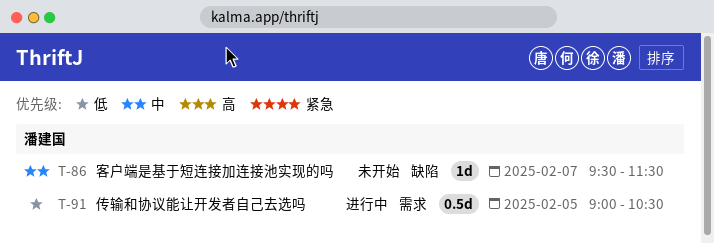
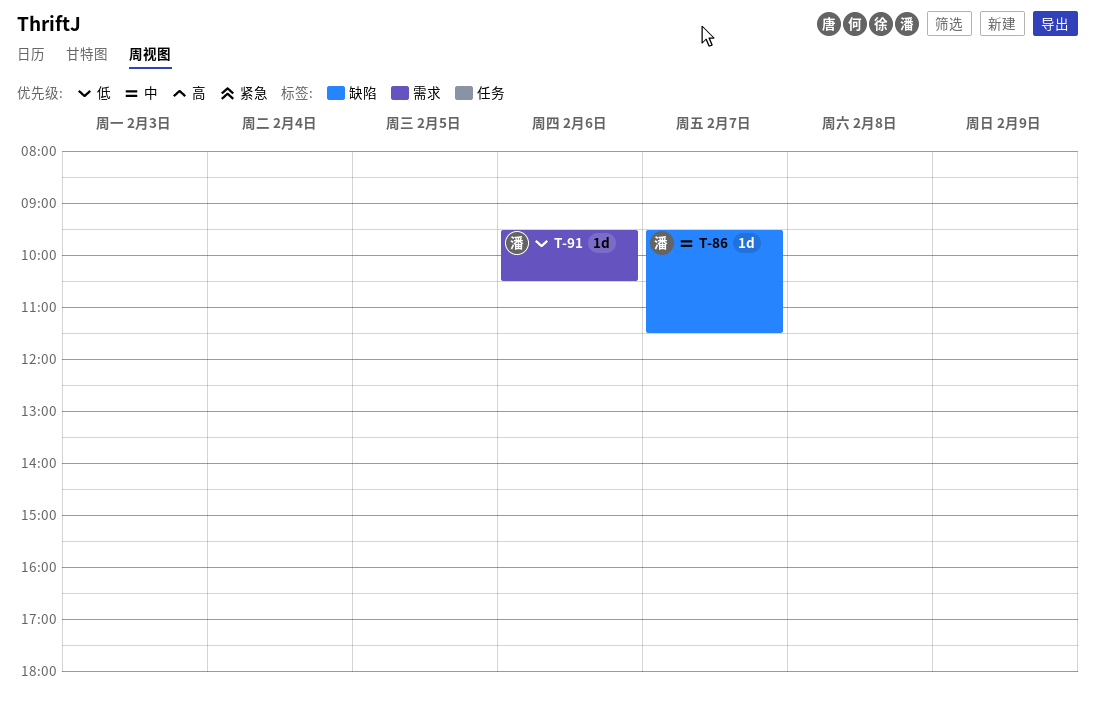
T-91, estimate: 0.5d -> 1d
T-91, day: Feb 5 -> Feb 6
T-91, begins: 09:00 -> 09:30

